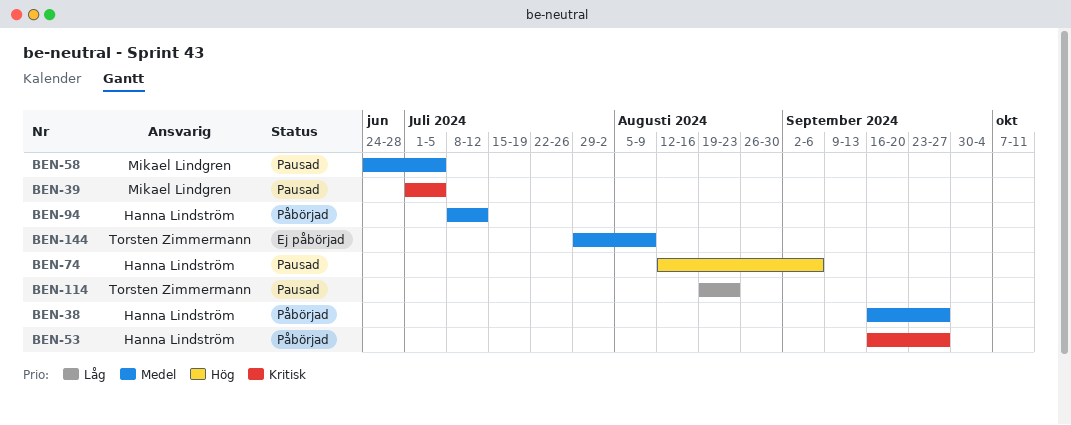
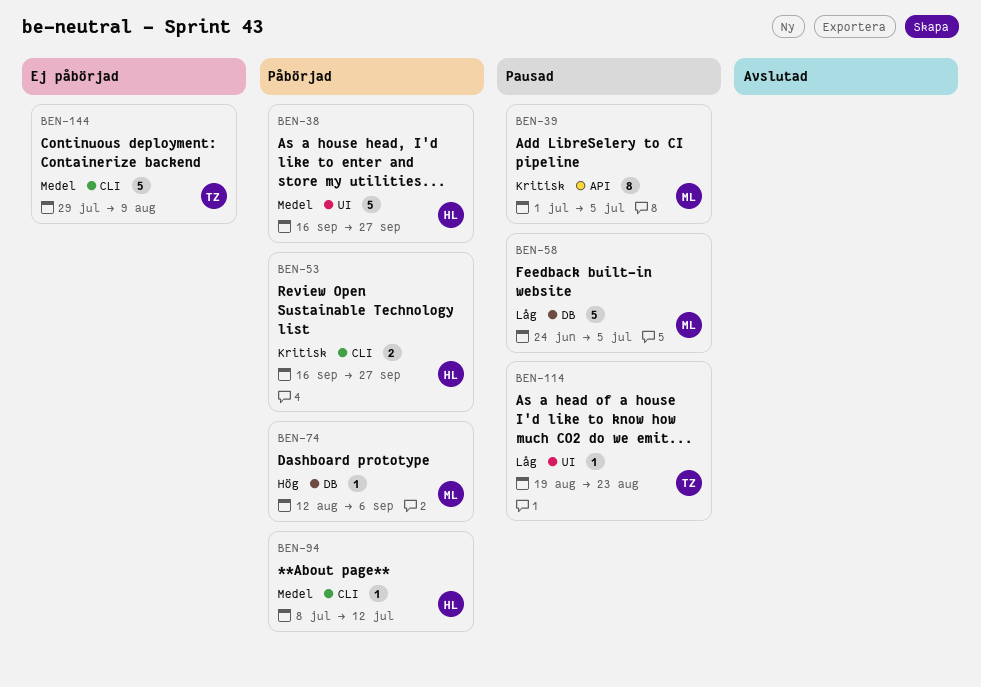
BEN-58, priority: Medel -> Låg
BEN-74, status: Pausad -> Påbörjad
BEN-74, owner: Hanna Lindström -> Mikael Lindgren

